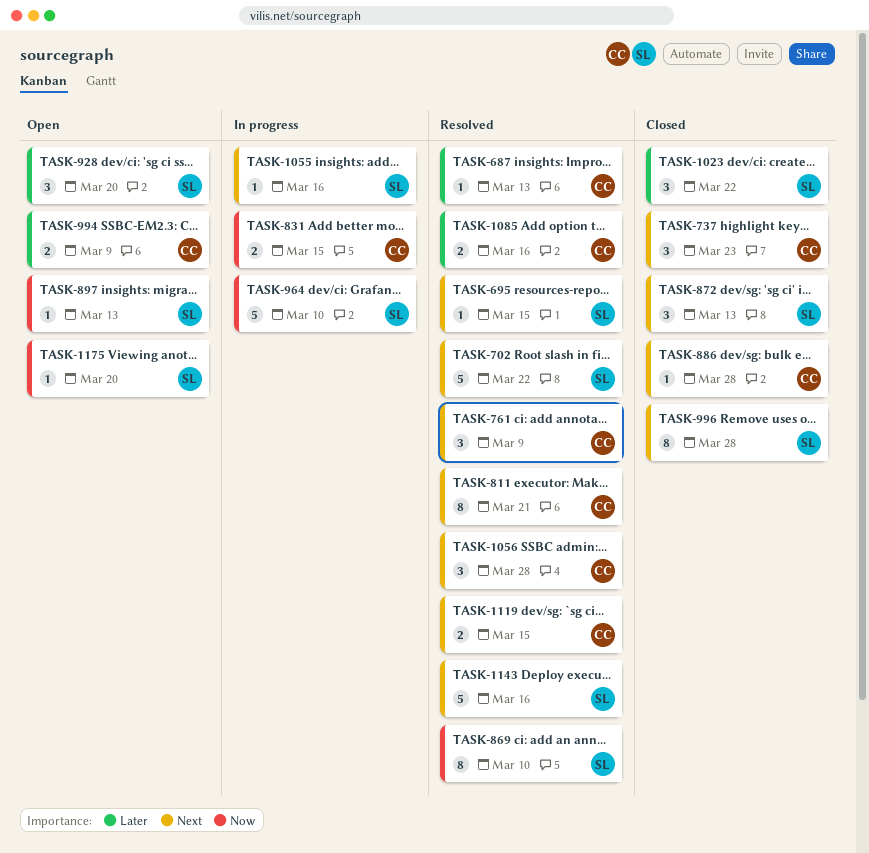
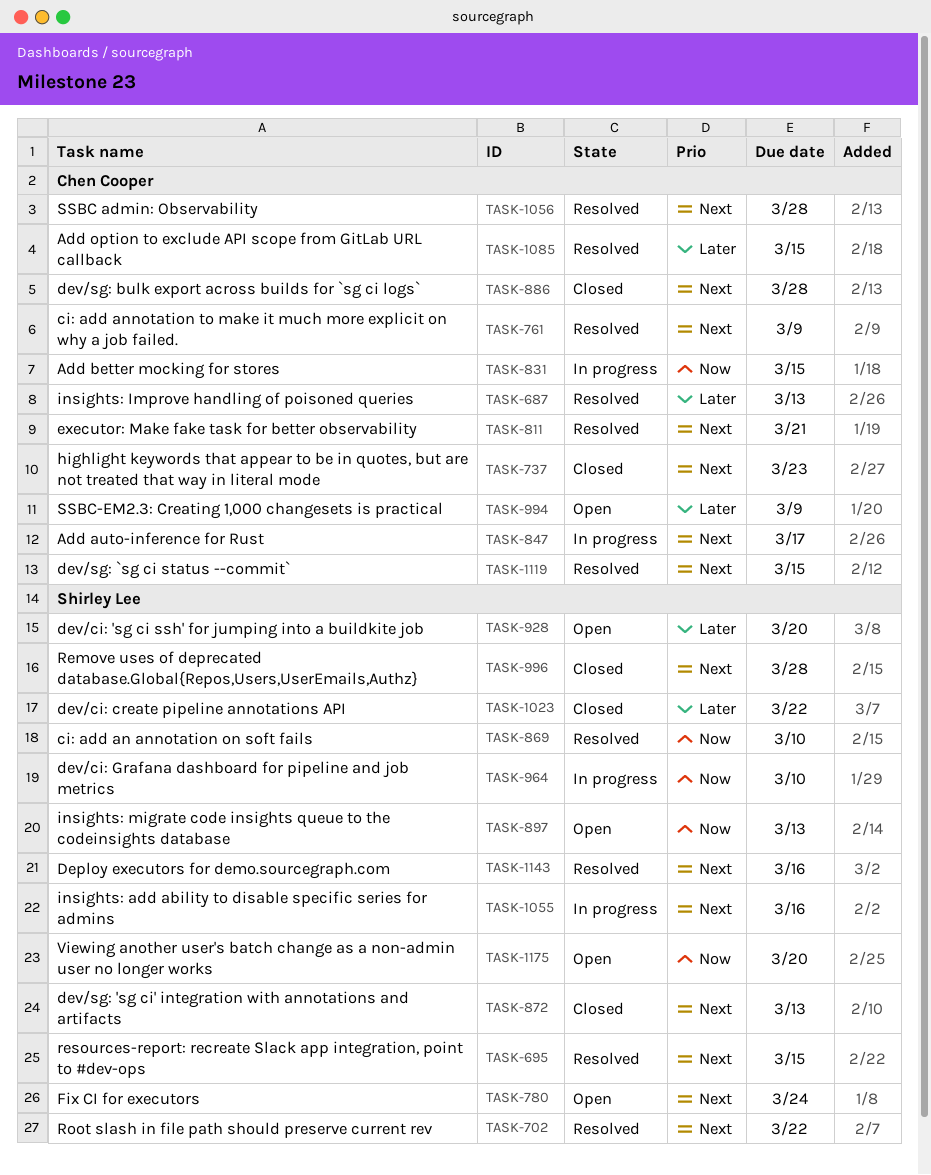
TASK-780: none -> present
TASK-847: none -> present
TASK-1085, due: Mar 16 -> Mar 15

